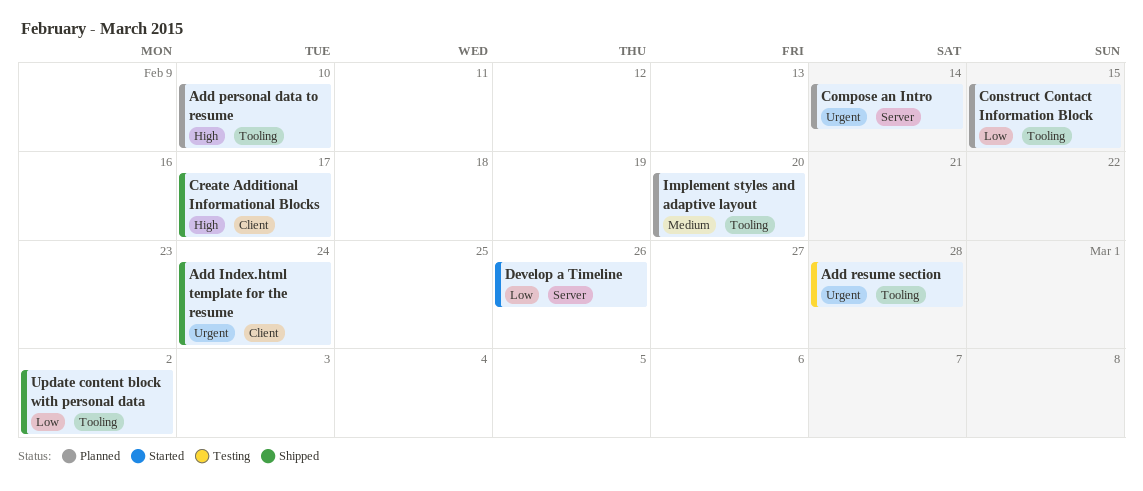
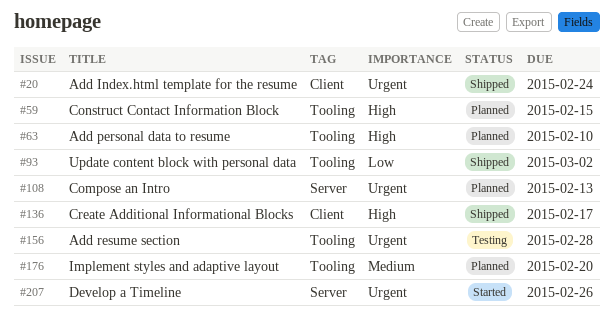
Compose an Intro, due: Feb 14 -> Feb 13
Construct Contact Information Block, priority: Low -> High
Develop a Timeline, priority: Low -> Urgent

